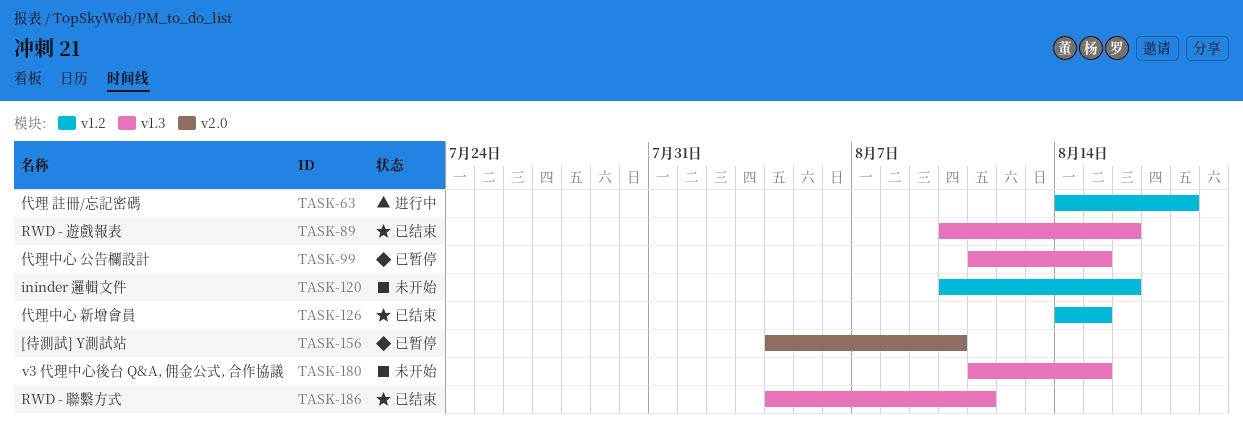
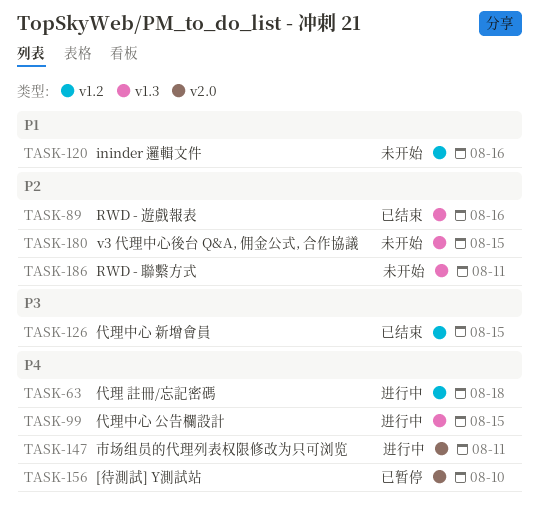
TASK-99, status: 已暂停 -> 进行中
TASK-147: none -> present
TASK-186, status: 已结束 -> 未开始

